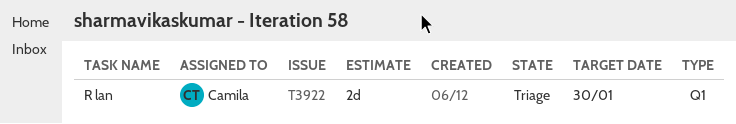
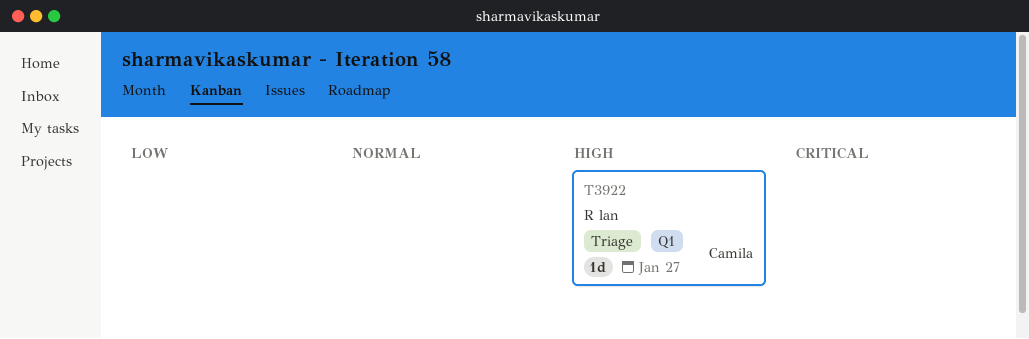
T3922, estimate: 2d -> 1d
T3922, due: Jan 30 -> Jan 27

